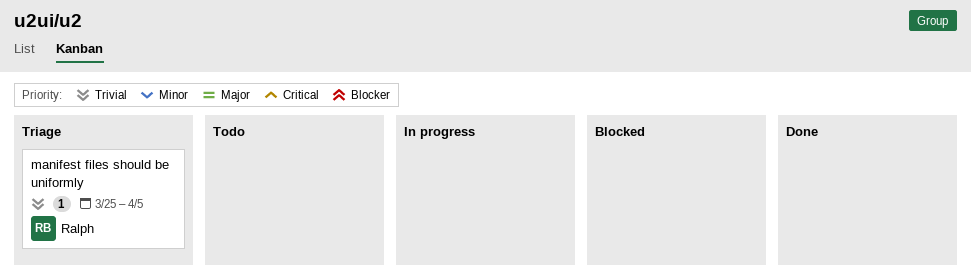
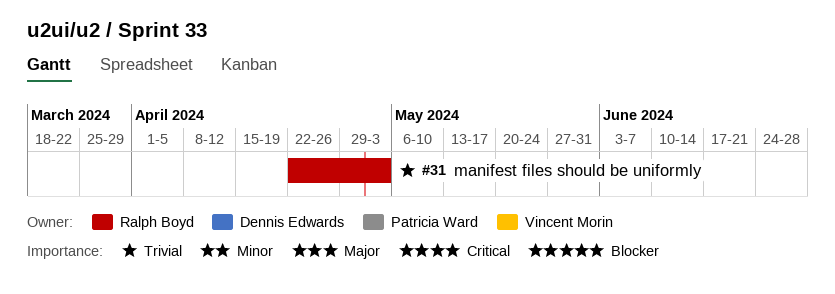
manifest files should be uniformly, start: Mar 25 -> Apr 22
manifest files should be uniformly, due: Apr 5 -> May 3

